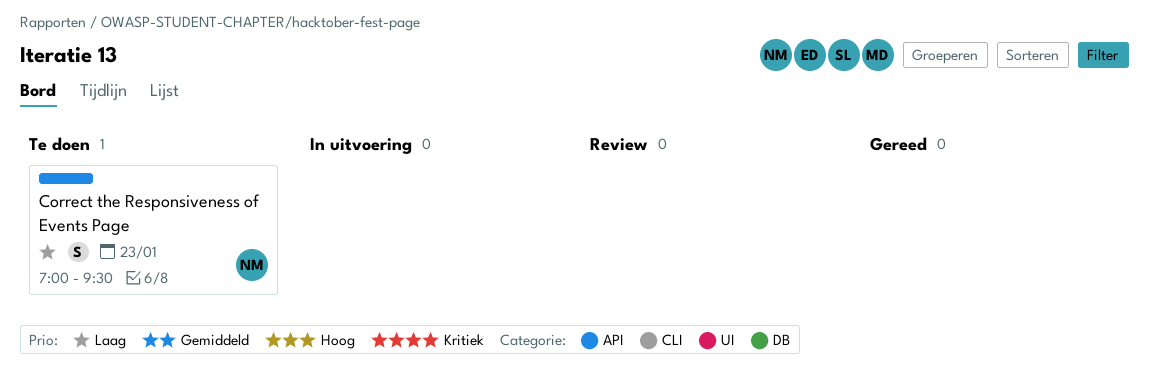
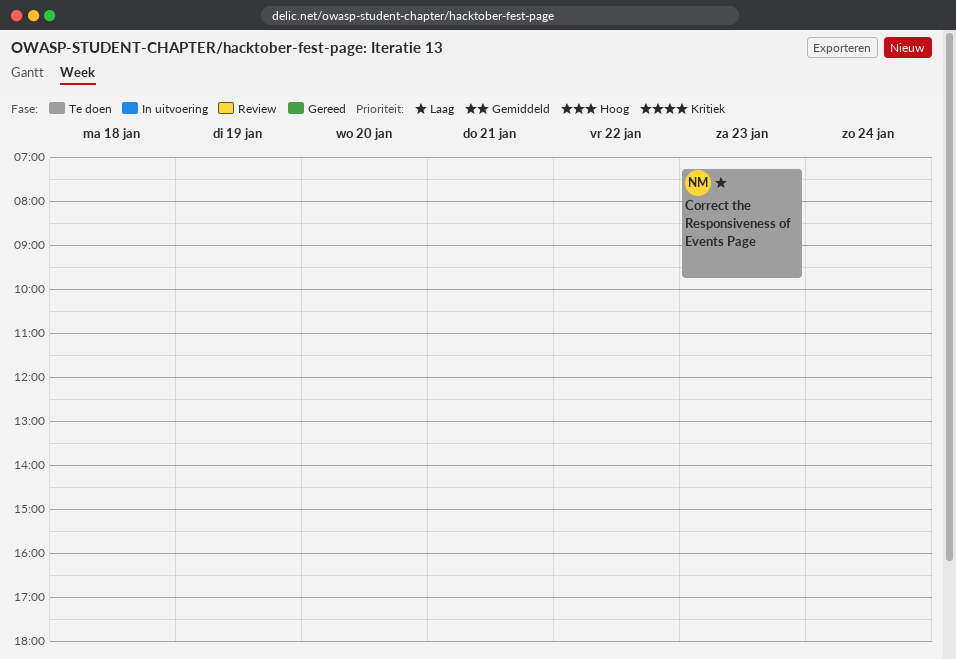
Correct the Responsiveness of Events Page, begins: 07:00 -> 07:15
Correct the Responsiveness of Events Page, ends: 09:30 -> 09:45

